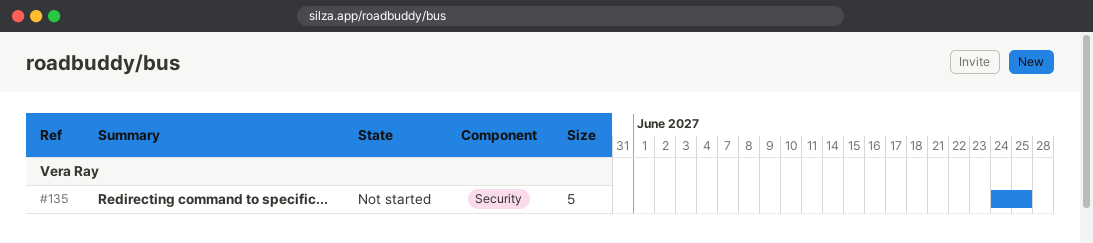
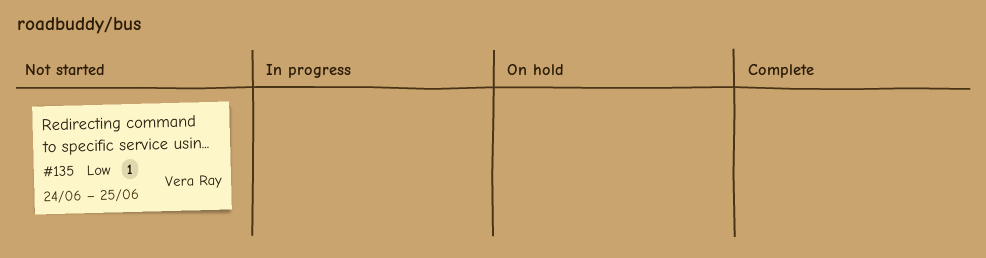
#135, estimate: 5 -> 1

